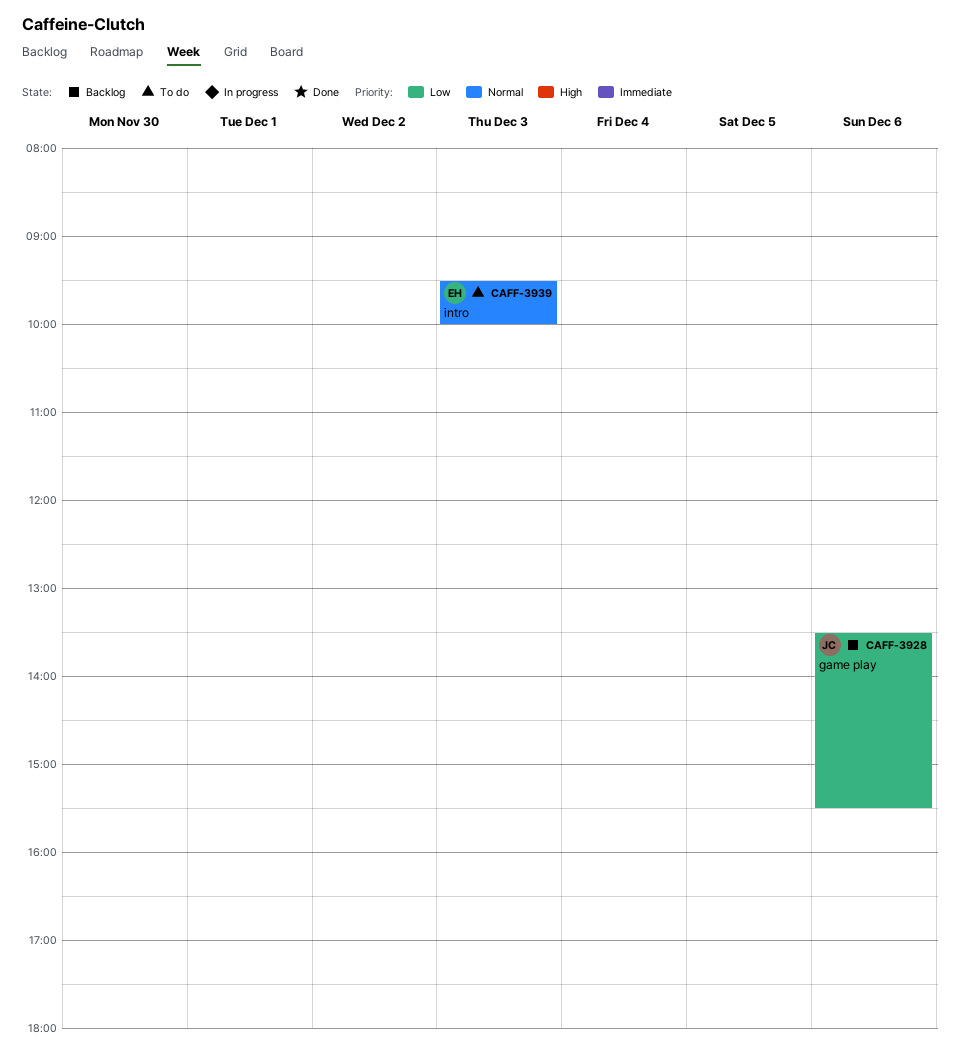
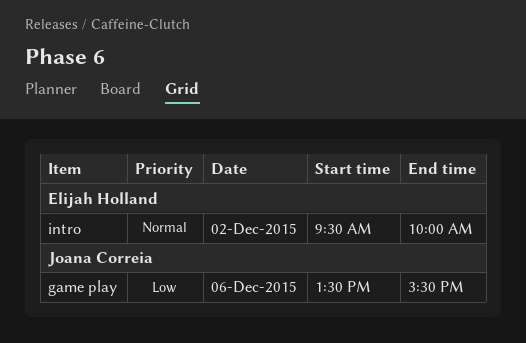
intro, day: Dec 3 -> Dec 2

